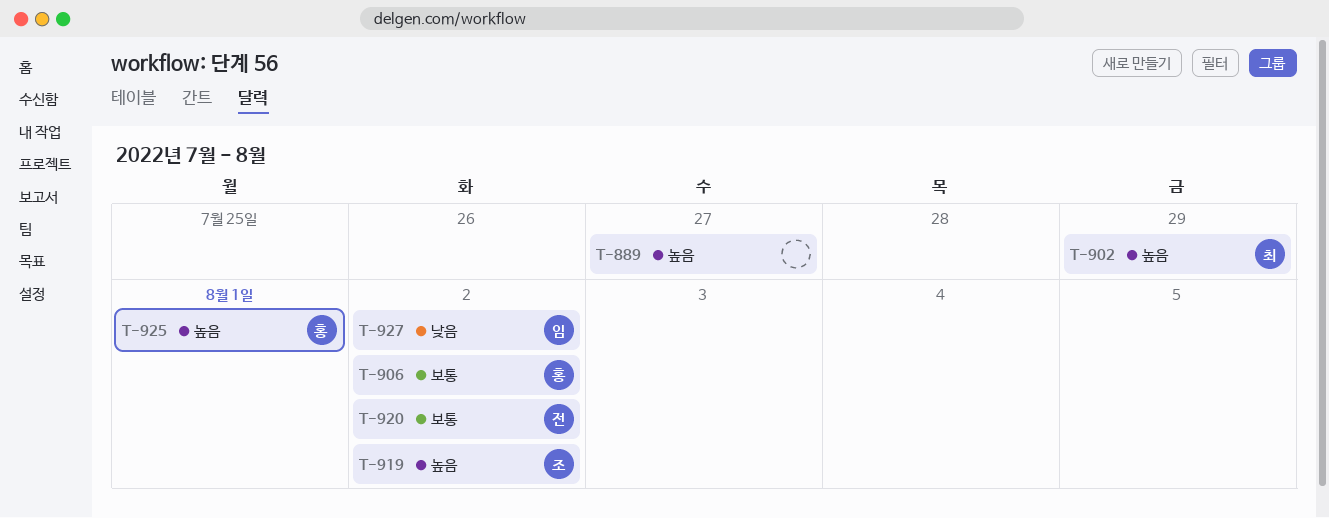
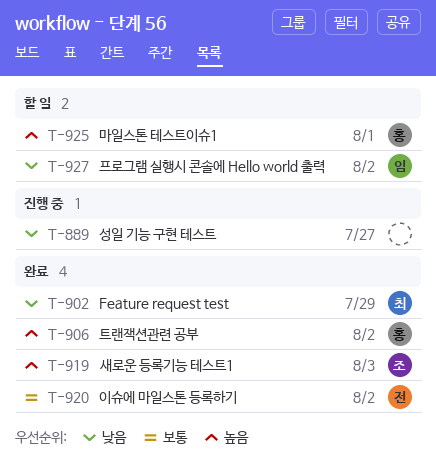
T-889, priority: 높음 -> 낮음
T-902, priority: 높음 -> 낮음
T-906, priority: 보통 -> 높음
T-919, due: Aug 2 -> Aug 3

